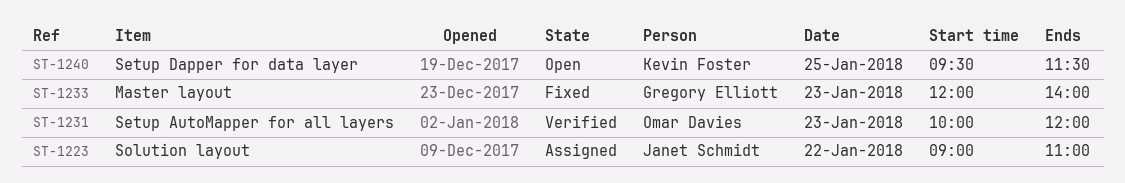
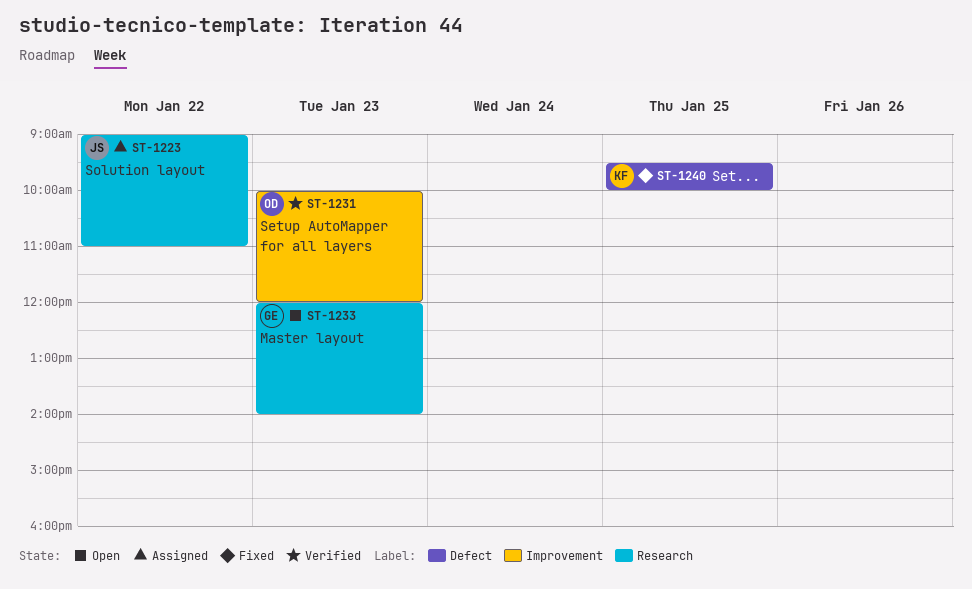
ST-1233, status: Fixed -> Open
ST-1240, status: Open -> Fixed
ST-1240, ends: 11:30 -> 10:00

